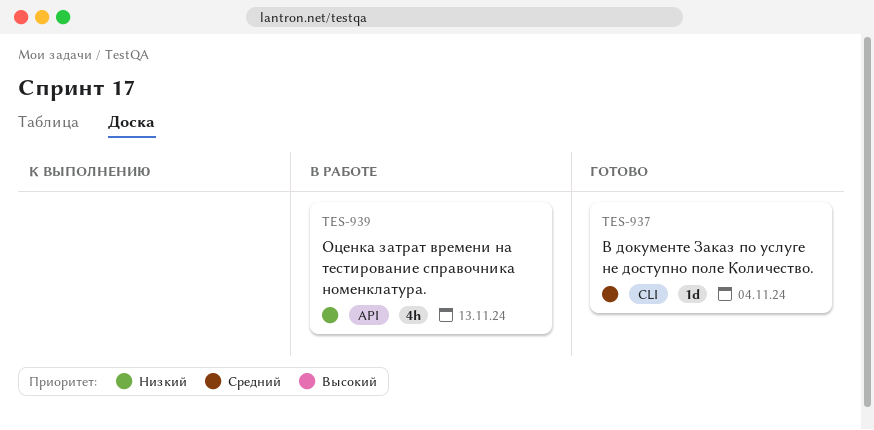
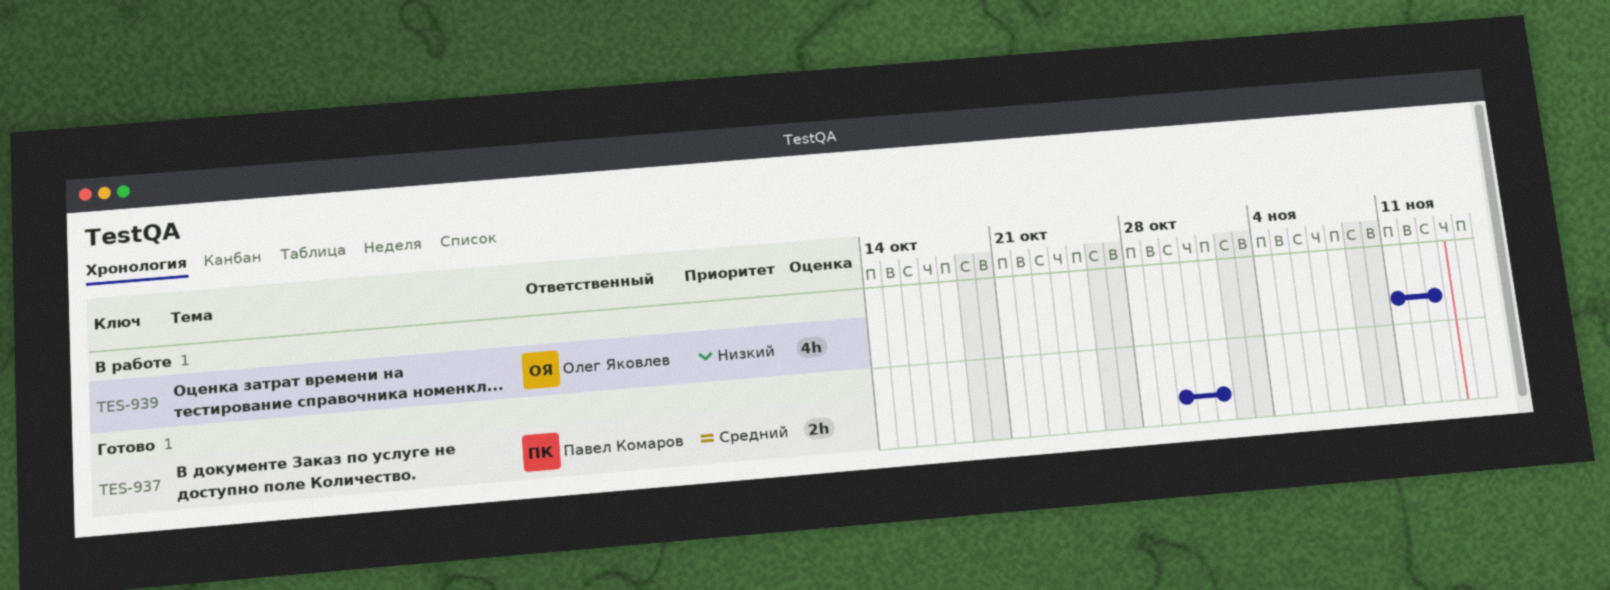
TES-937, estimate: 1d -> 2h
TES-937, due: Nov 4 -> Nov 1

